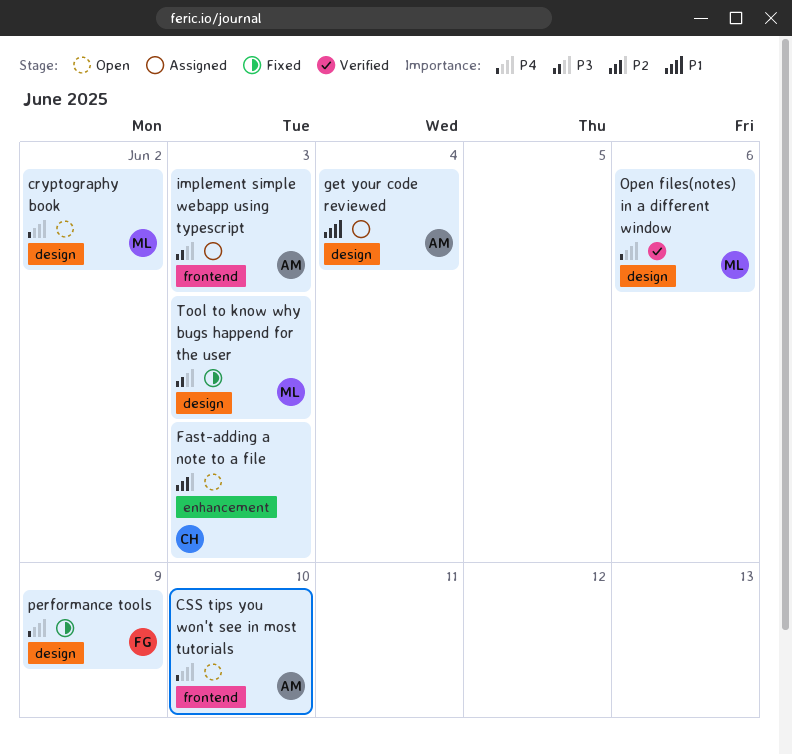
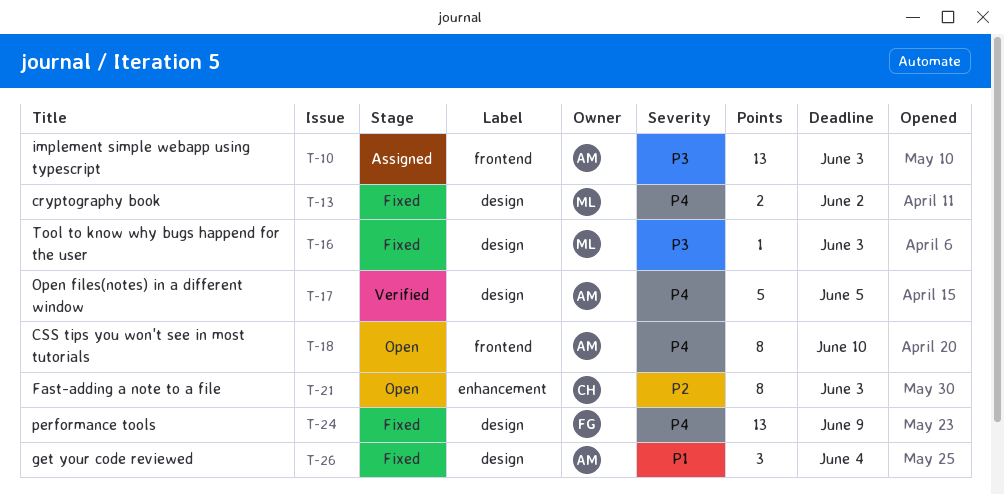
cryptography book, status: Open -> Fixed
get your code reviewed, status: Assigned -> Fixed
Open files(notes) in a different window, owner: ML -> AM
Open files(notes) in a different window, due: Jun 6 -> Jun 5

